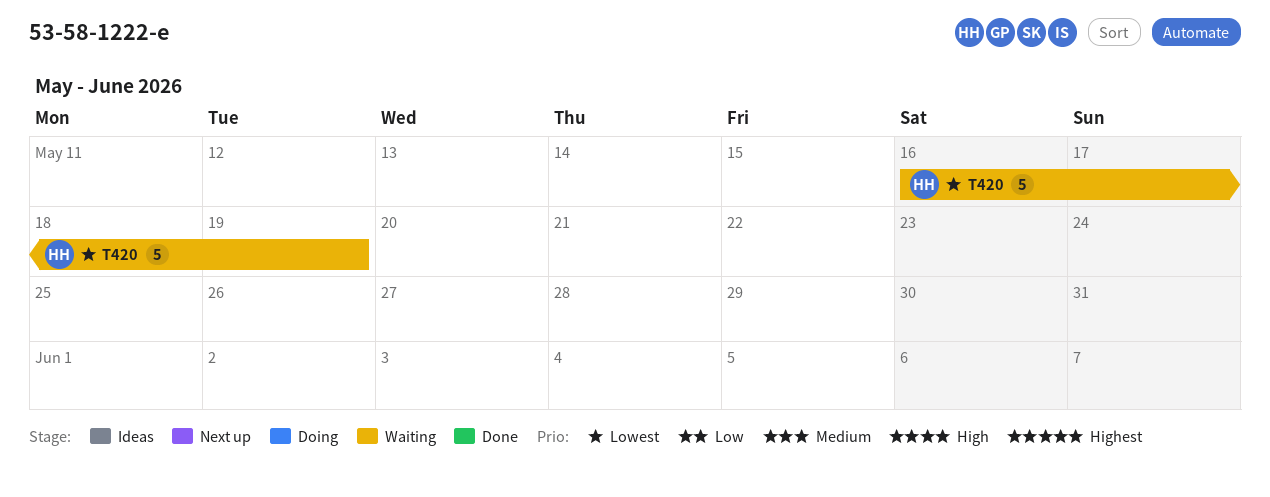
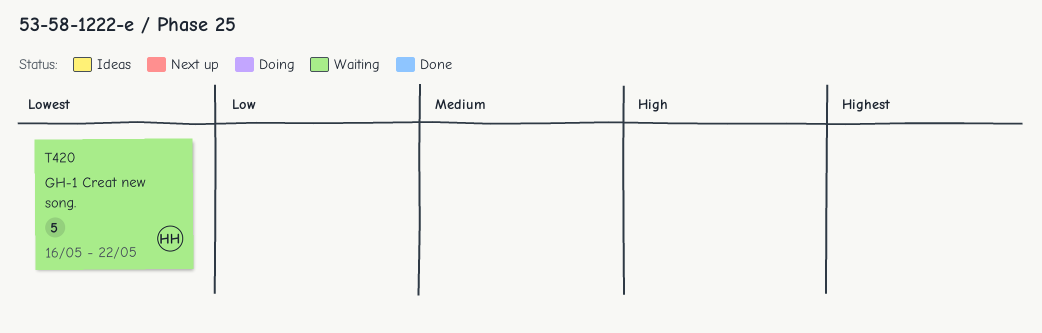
T420, due: May 19 -> May 22

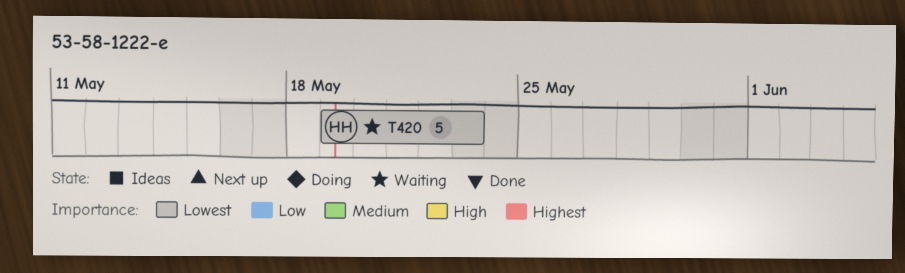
T420, start: May 16 -> May 19
T420, due: May 22 -> May 23

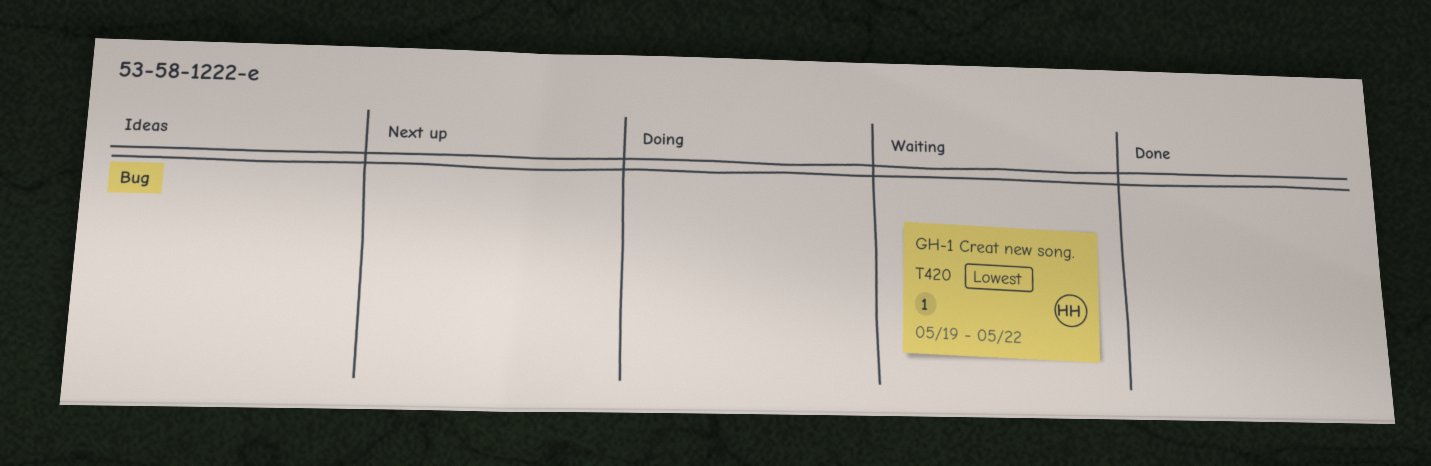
T420, estimate: 5 -> 1
T420, due: May 23 -> May 22

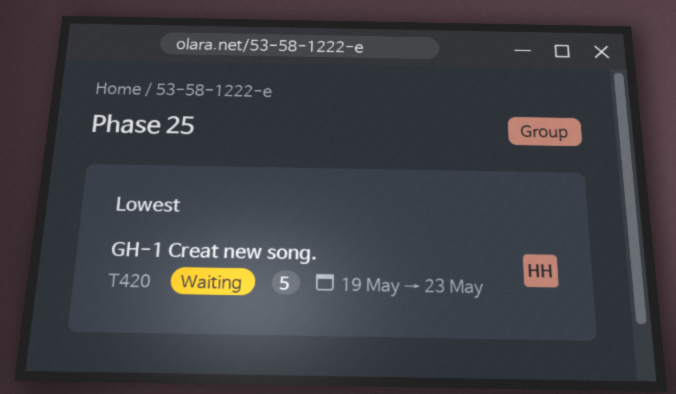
T420, estimate: 1 -> 5
T420, due: May 22 -> May 23

